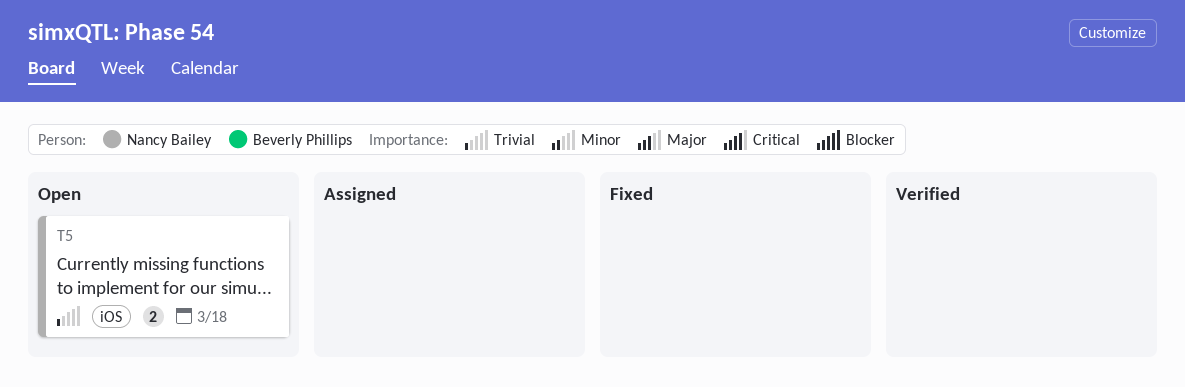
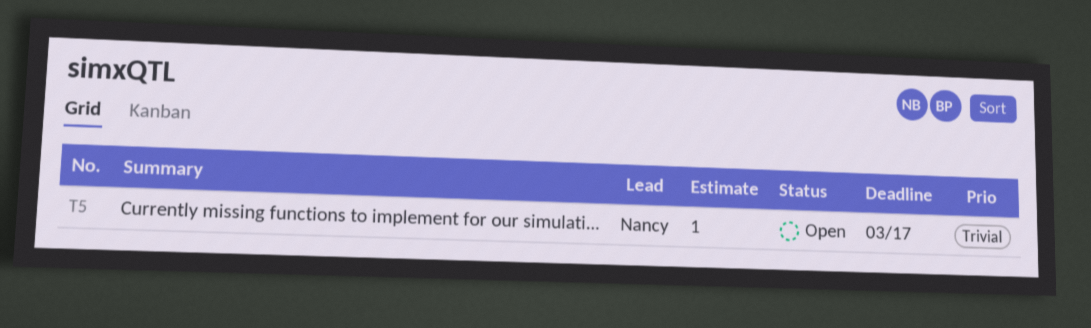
T5, estimate: 2 -> 1
T5, due: Mar 18 -> Mar 17

